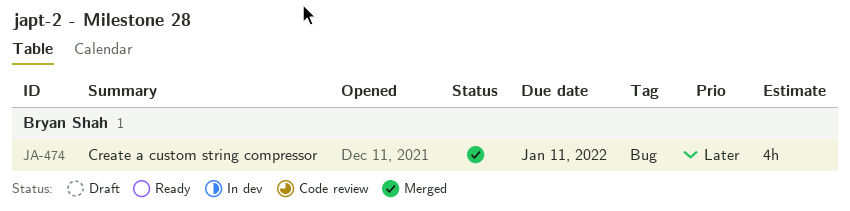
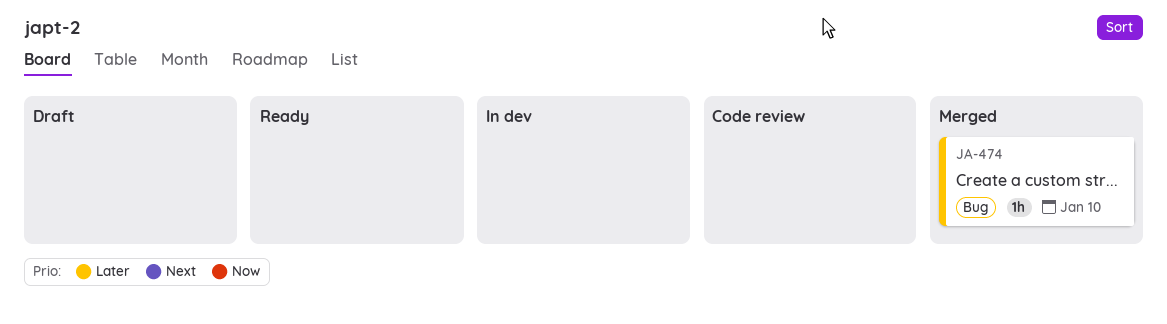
JA-474, estimate: 4h -> 1h
JA-474, due: Jan 11 -> Jan 10

